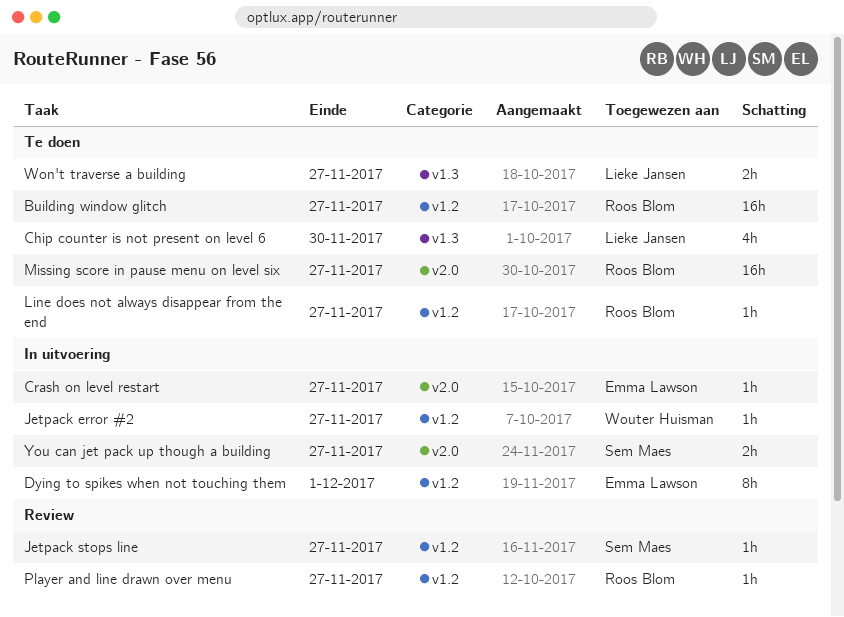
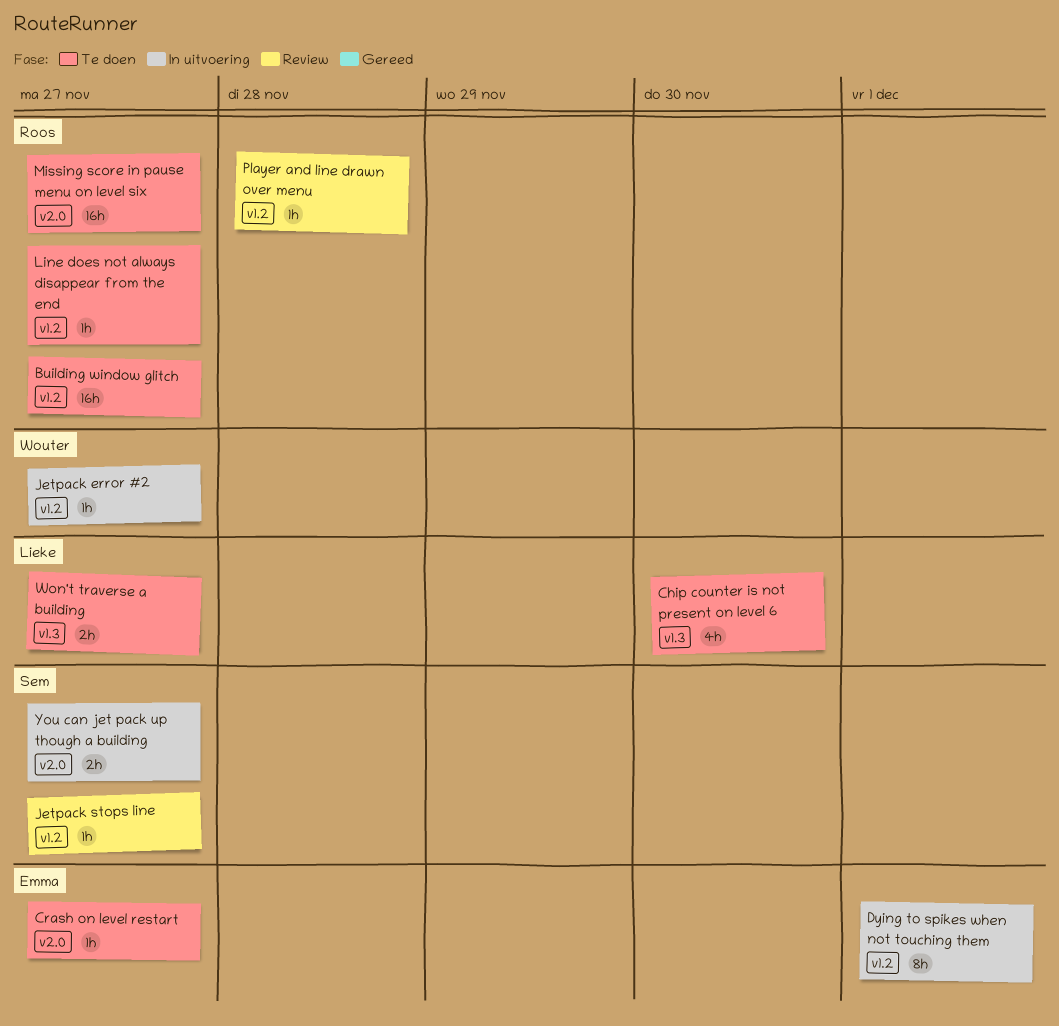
Crash on level restart, status: In uitvoering -> Te doen
Player and line drawn over menu, due: Nov 27 -> Nov 28

